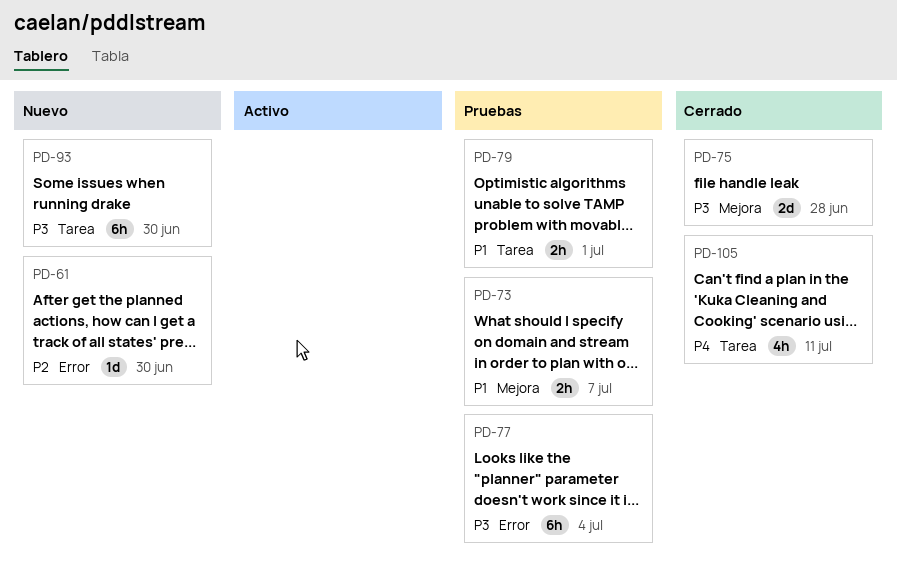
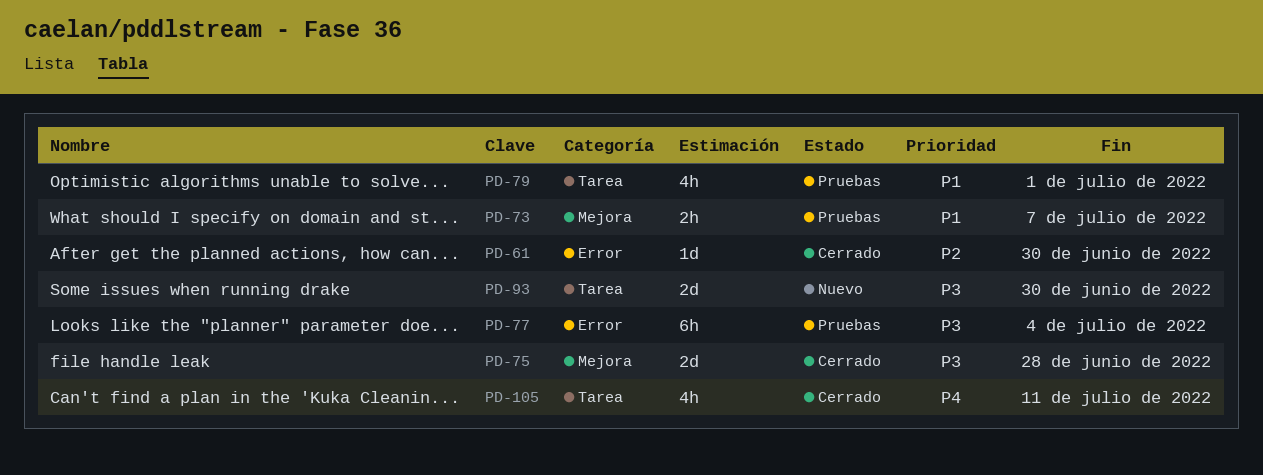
PD-61, status: Nuevo -> Cerrado
PD-79, estimate: 2h -> 4h
PD-93, estimate: 6h -> 2d

